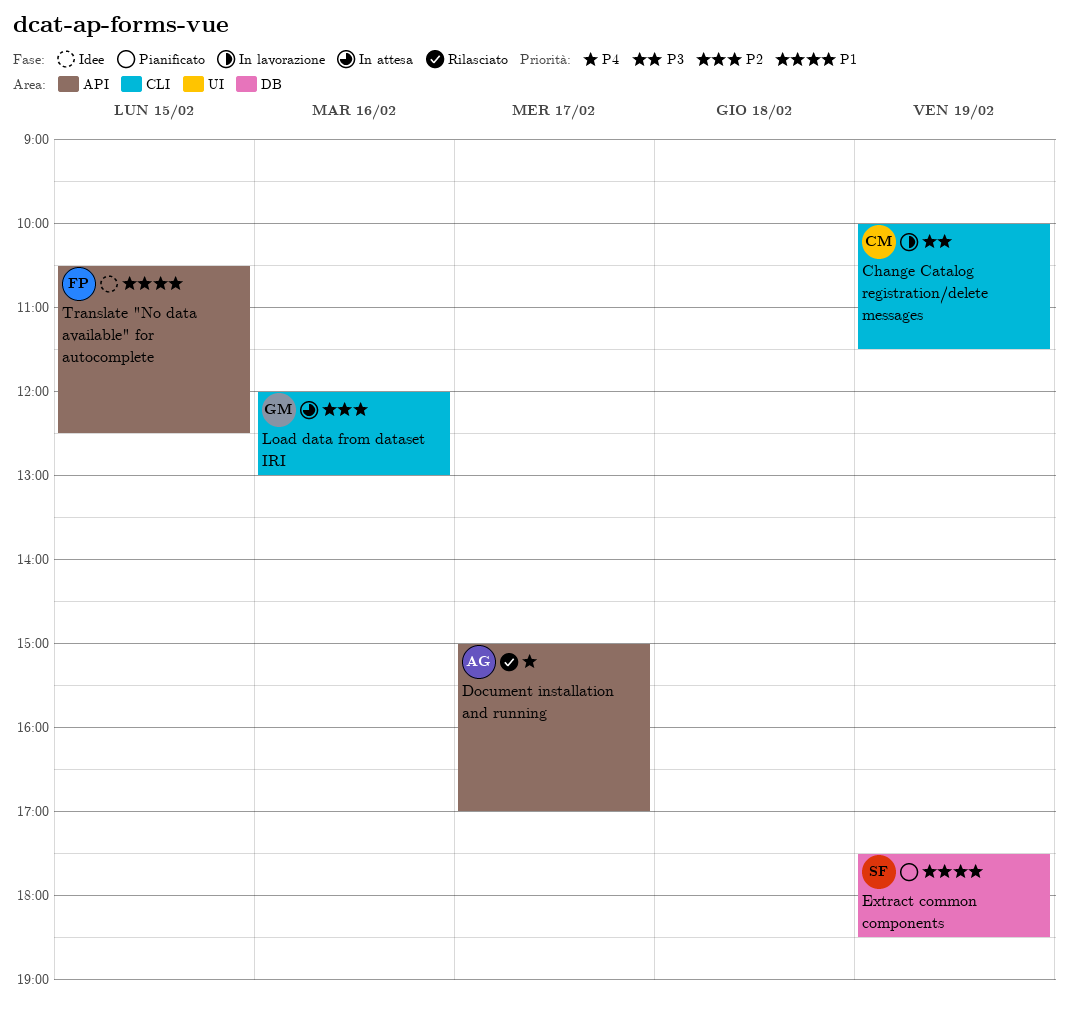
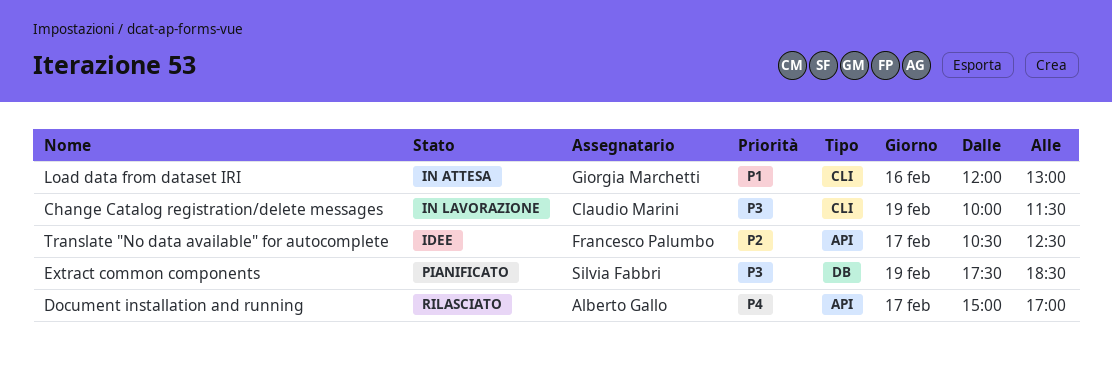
Extract common components, priority: P1 -> P3
Load data from dataset IRI, priority: P2 -> P1
Translate "No data available" for autocomplete, priority: P1 -> P2
Translate "No data available" for autocomplete, day: Feb 15 -> Feb 17

